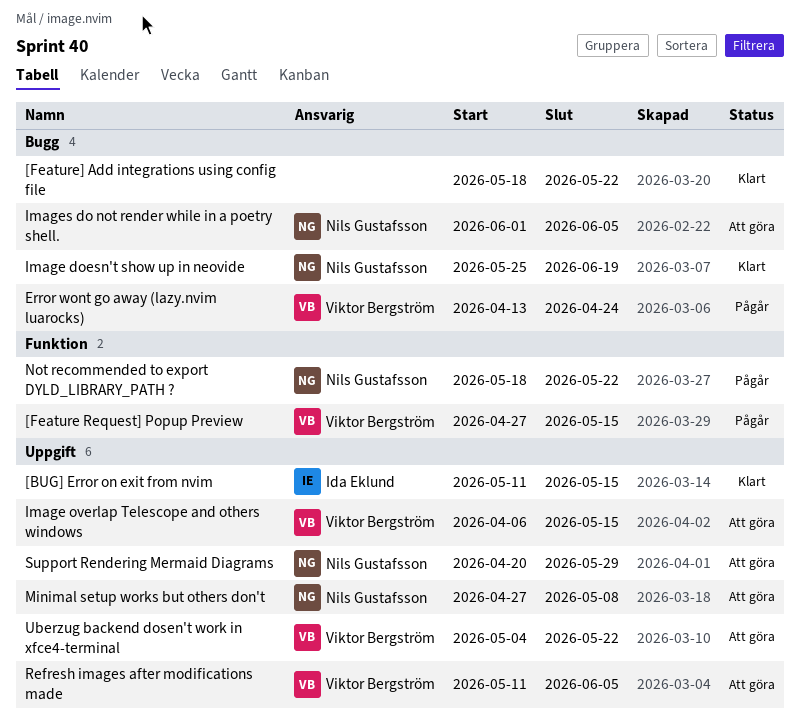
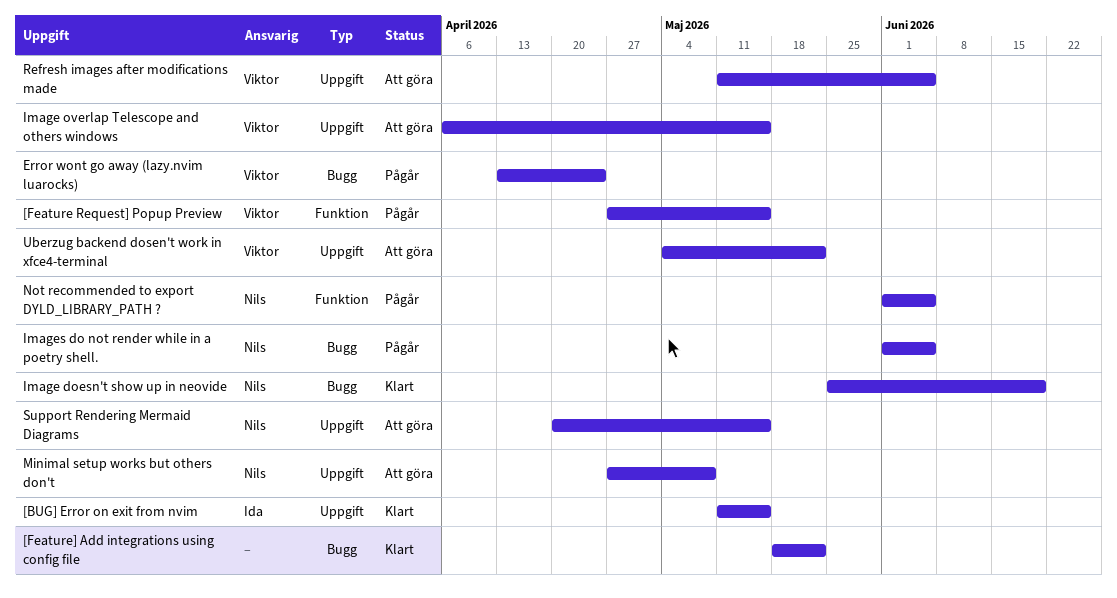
Images do not render while in a poetry shell., status: Att göra -> Pågår
Not recommended to export DYLD_LIBRARY_PATH ?, start: May 18 -> Jun 1
Not recommended to export DYLD_LIBRARY_PATH ?, due: May 22 -> Jun 5
Support Rendering Mermaid Diagrams, due: May 29 -> May 15

